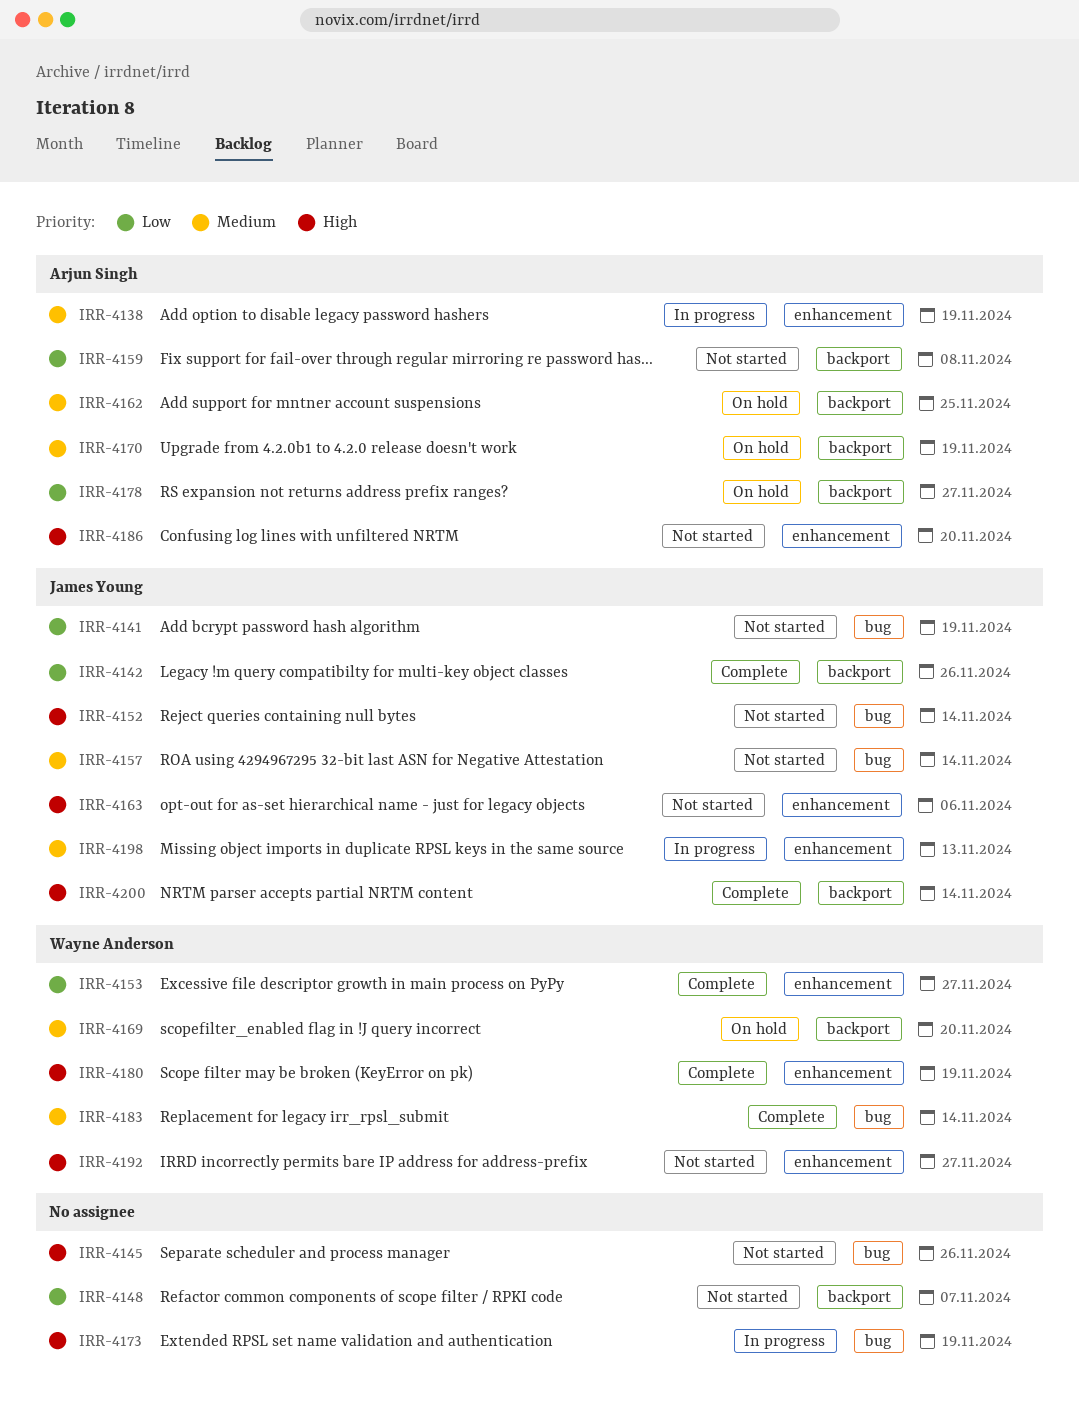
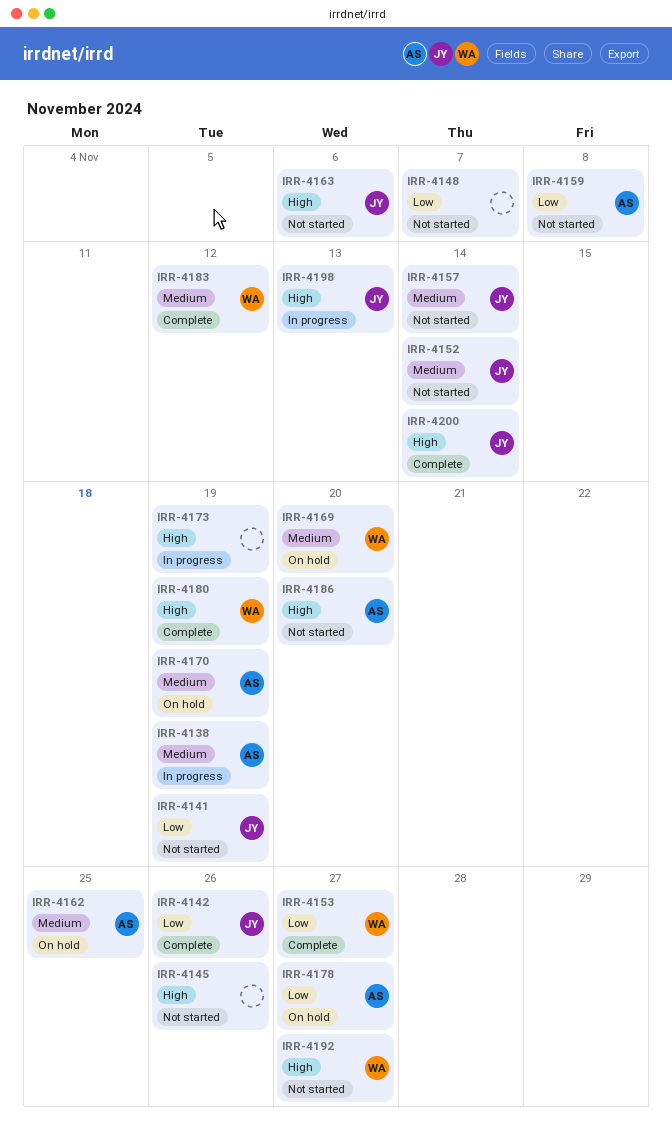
IRR-4152, priority: High -> Medium
IRR-4183, due: Nov 14 -> Nov 12
IRR-4198, priority: Medium -> High

